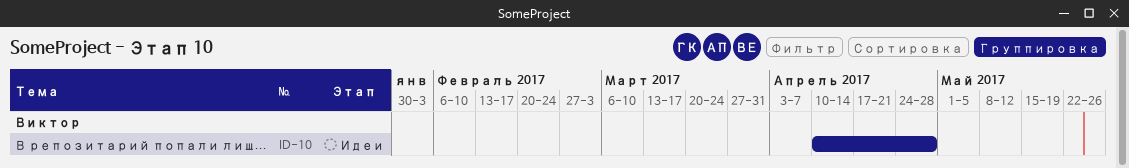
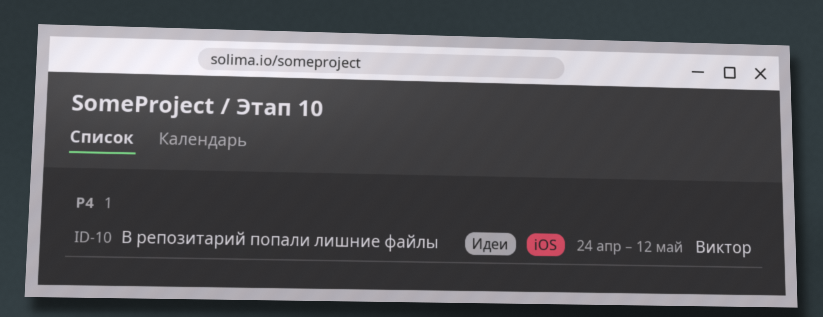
ID-10, start: Apr 10 -> Apr 24
ID-10, due: Apr 28 -> May 12

